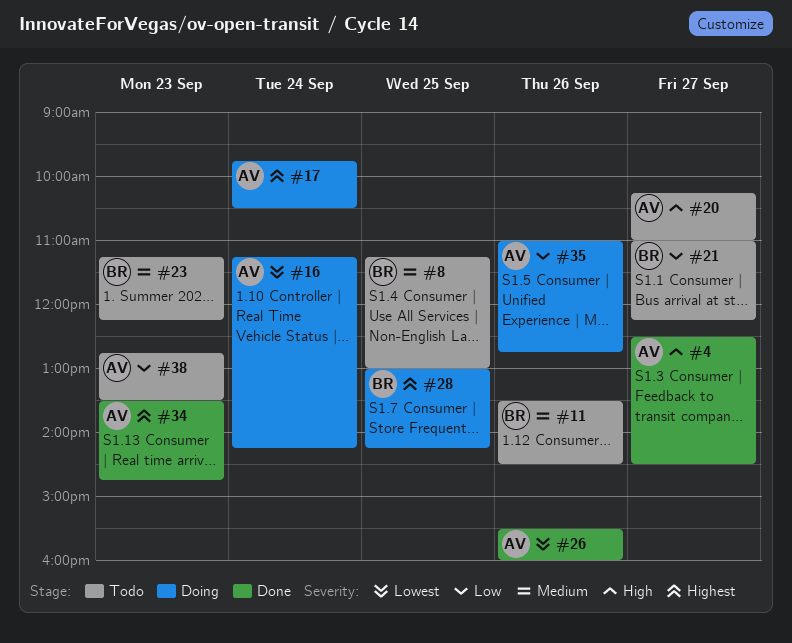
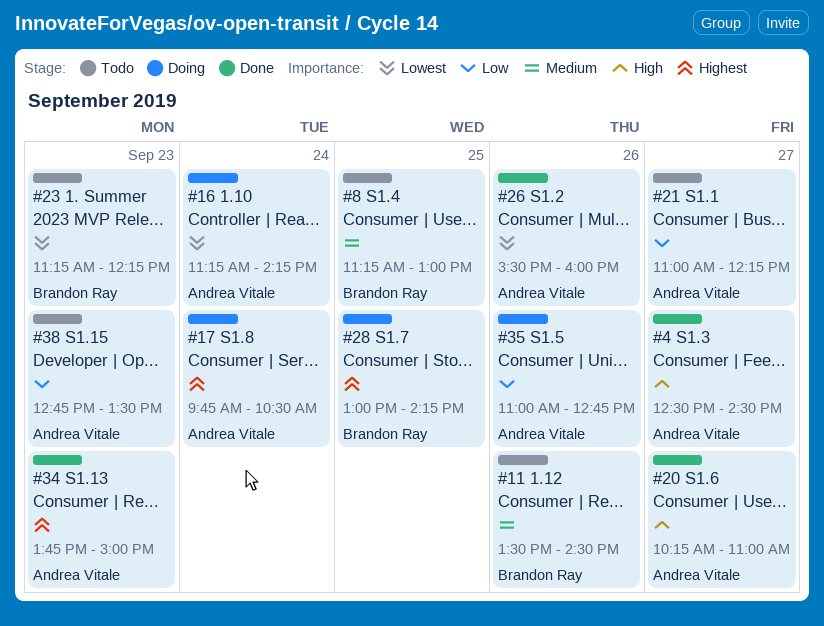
#20, status: Todo -> Done
#21, owner: Brandon Ray -> Andrea Vitale
#23, priority: Medium -> Lowest
#34, begins: 13:30 -> 13:45
#34, ends: 14:45 -> 15:00

